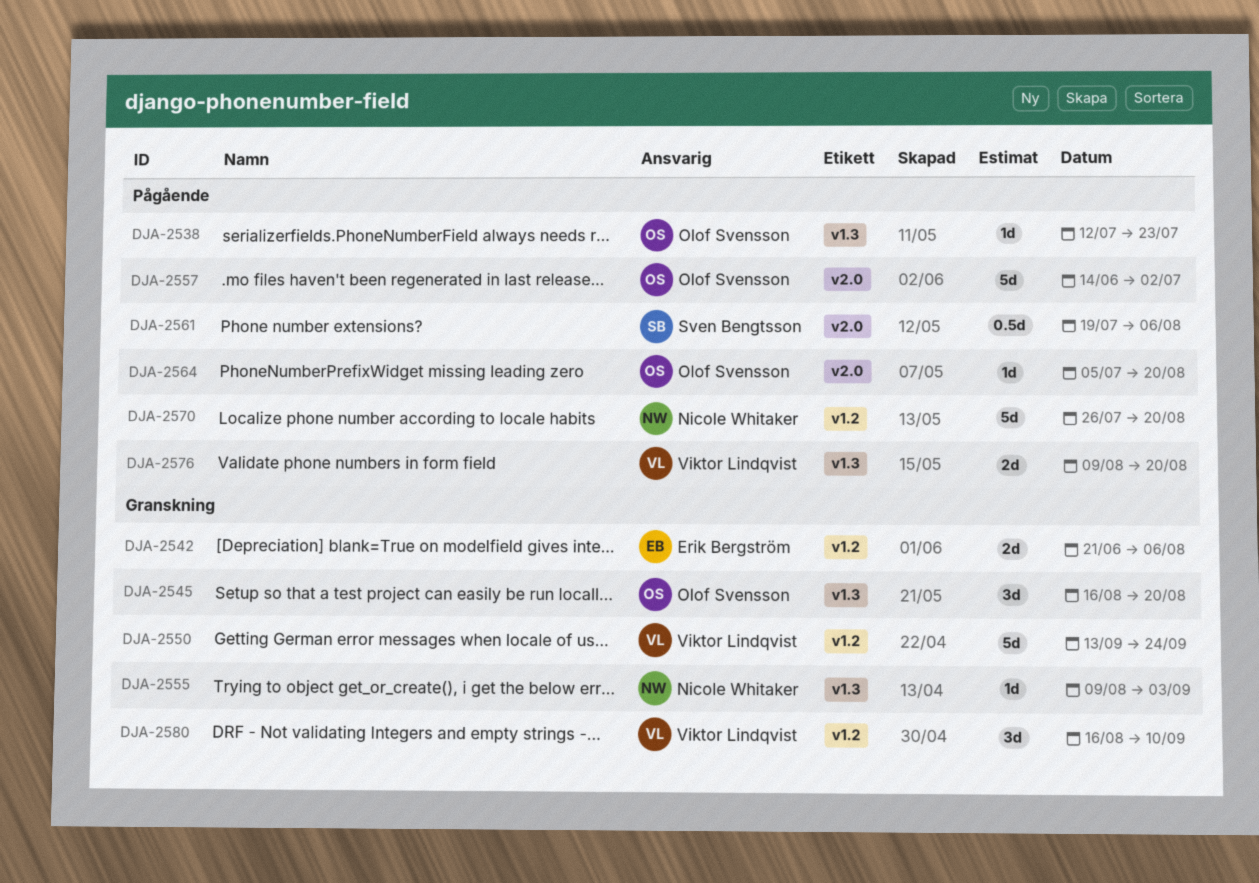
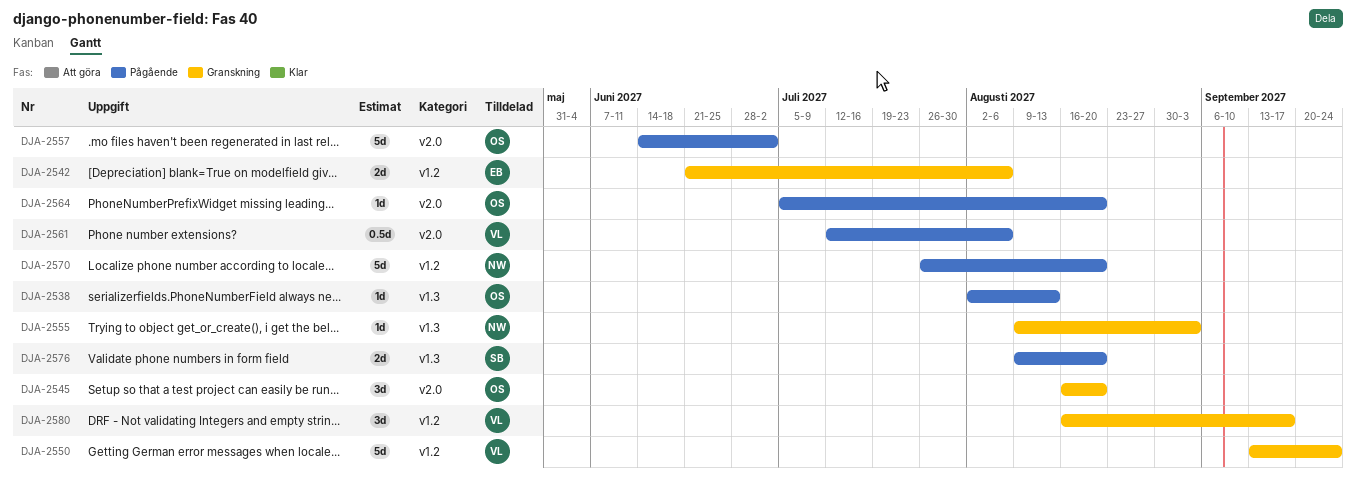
DJA-2538, start: Jul 12 -> Aug 2
DJA-2538, due: Jul 23 -> Aug 13
DJA-2545, label: v1.3 -> v2.0
DJA-2561, owner: Sven Bengtsson -> Viktor Lindqvist
DJA-2561, start: Jul 19 -> Jul 12
DJA-2576, owner: Viktor Lindqvist -> Sven Bengtsson
DJA-2580, due: Sep 10 -> Sep 17

